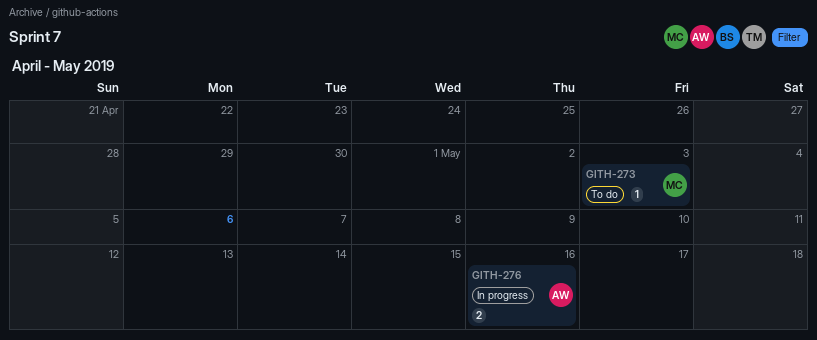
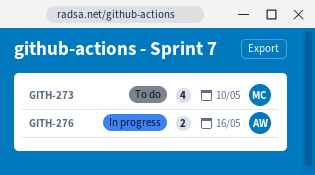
GITH-273, estimate: 1 -> 4
GITH-273, due: May 3 -> May 10

